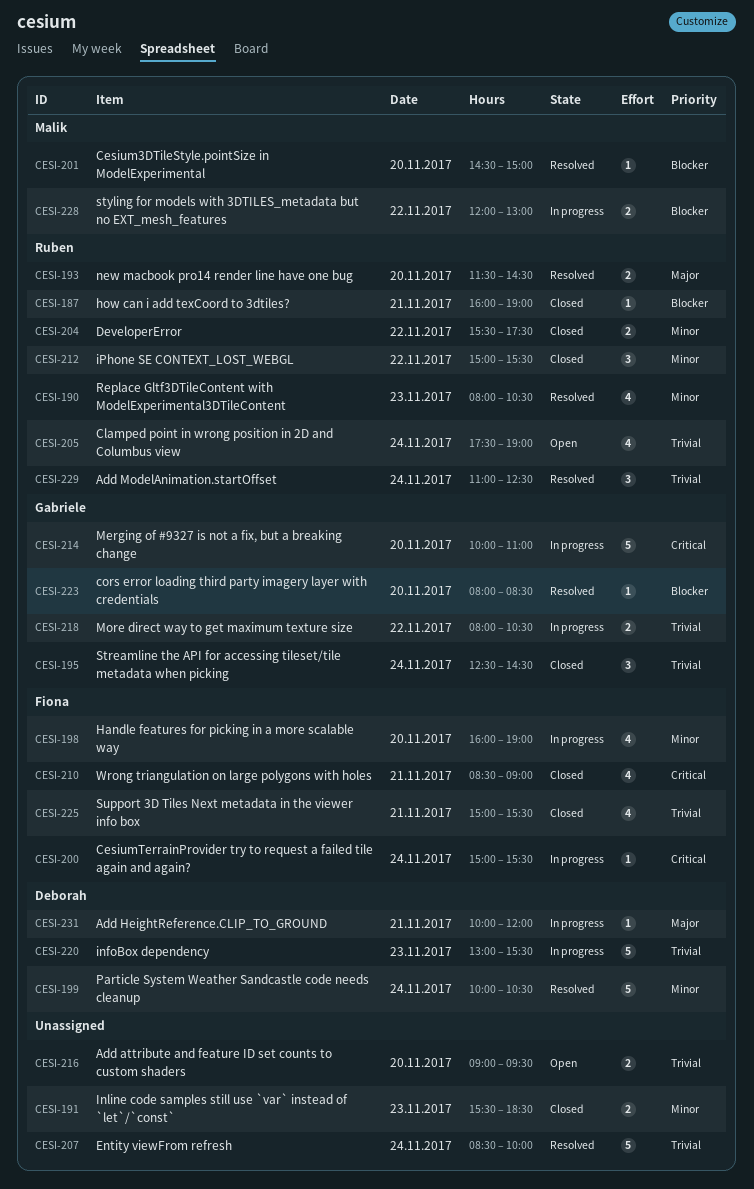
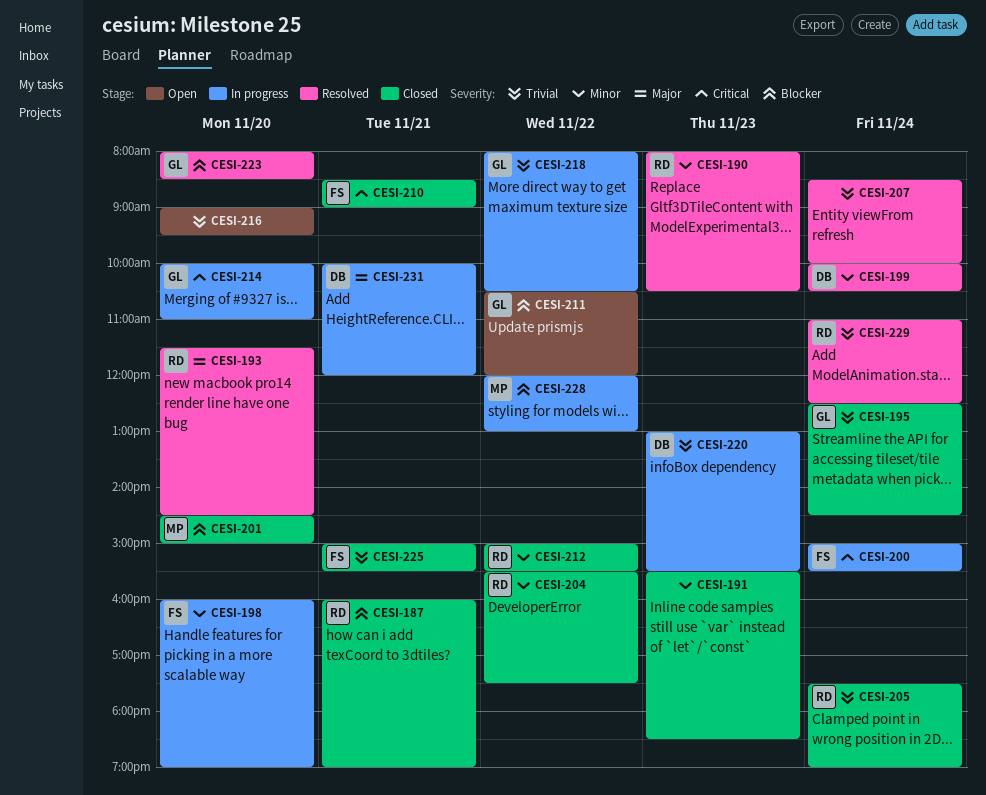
CESI-201, status: Resolved -> Closed
CESI-205, status: Open -> Closed
CESI-211: none -> present

